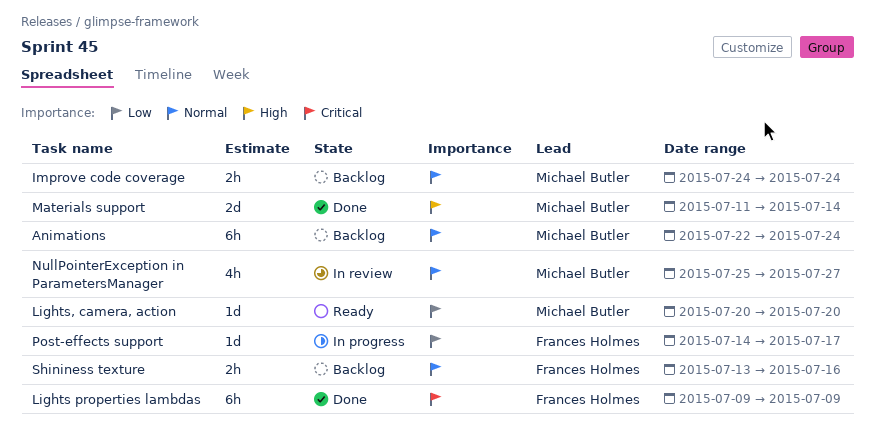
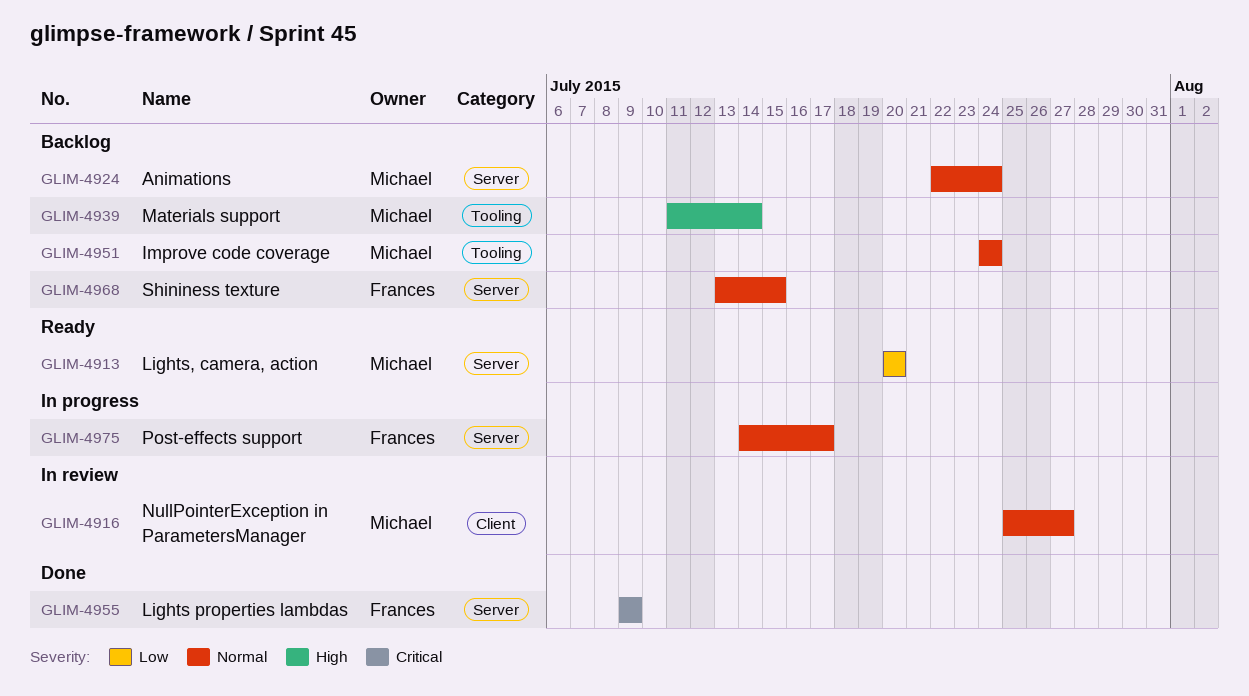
Materials support, status: Done -> Backlog
Post-effects support, priority: Low -> Normal
Shininess texture, due: Jul 16 -> Jul 15

